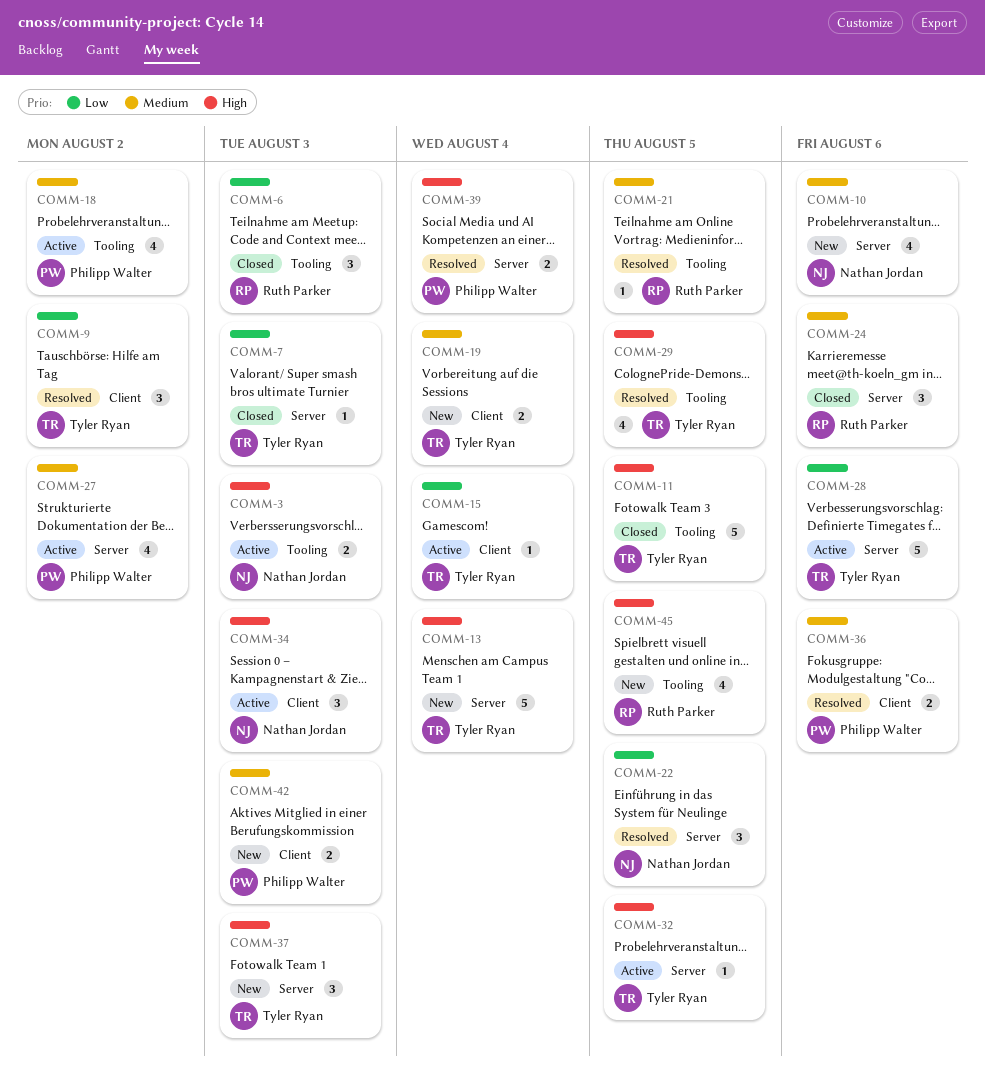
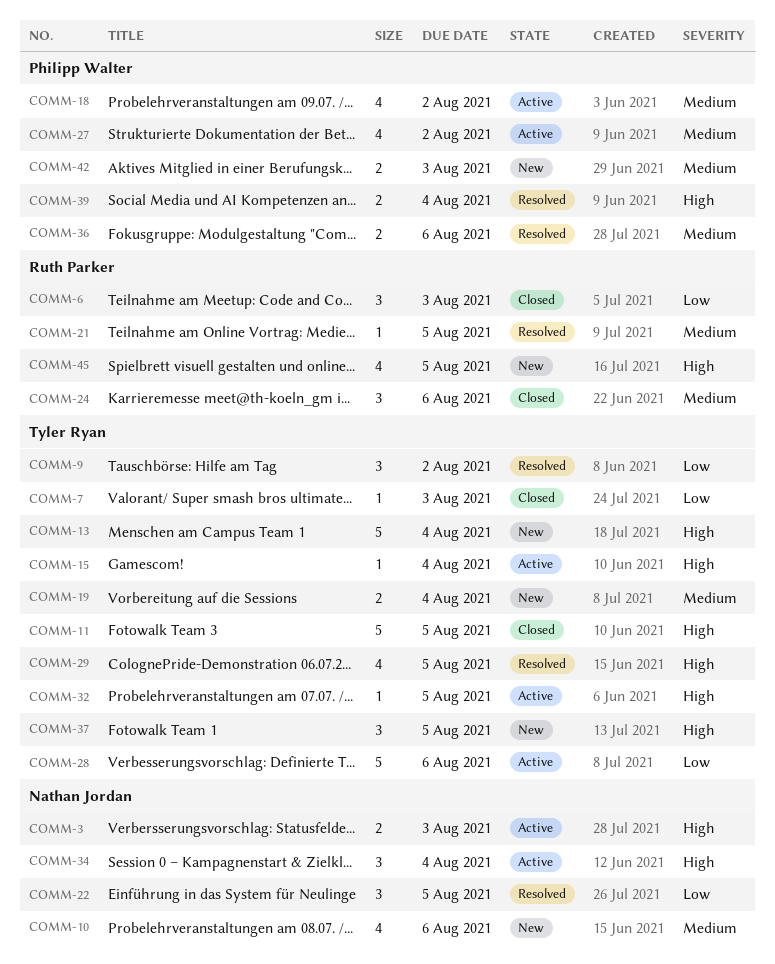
COMM-15, priority: Low -> High
COMM-34, due: Aug 3 -> Aug 4
COMM-37, due: Aug 3 -> Aug 5

